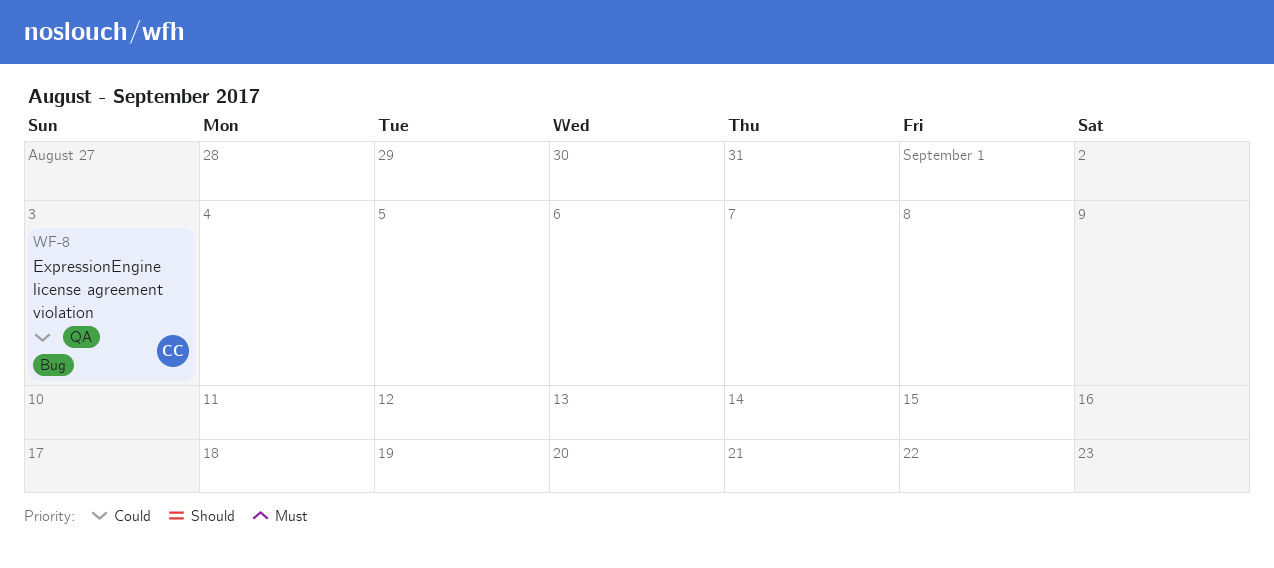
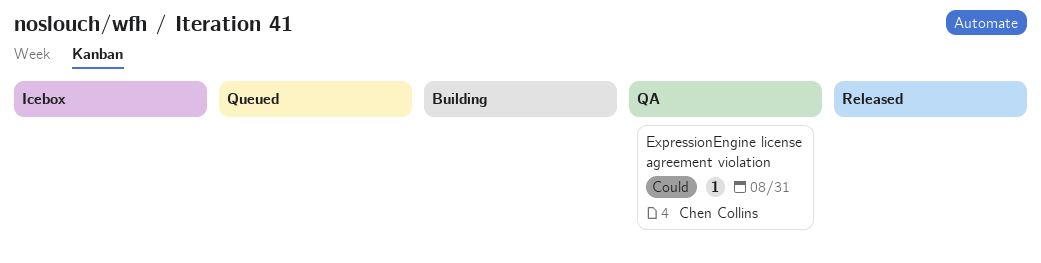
ExpressionEngine license agreement violation, due: Sep 3 -> Aug 31

